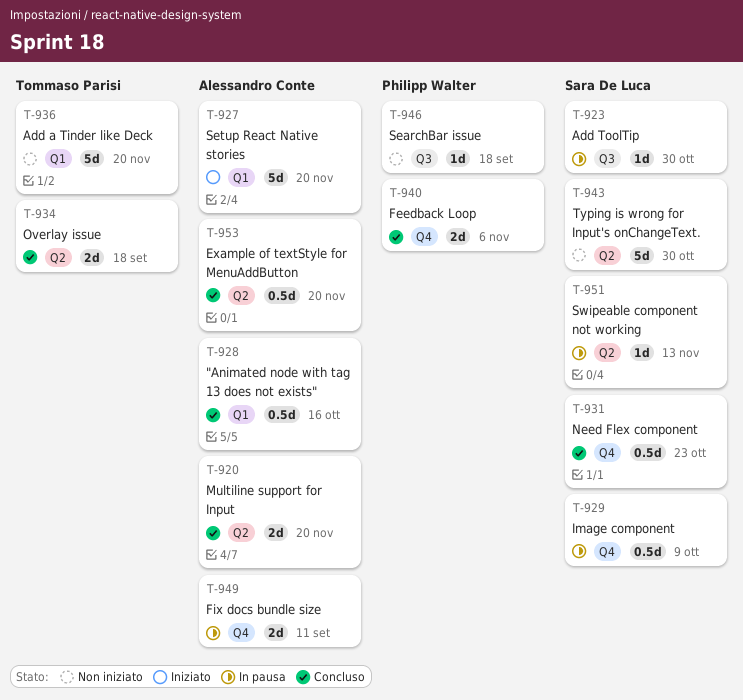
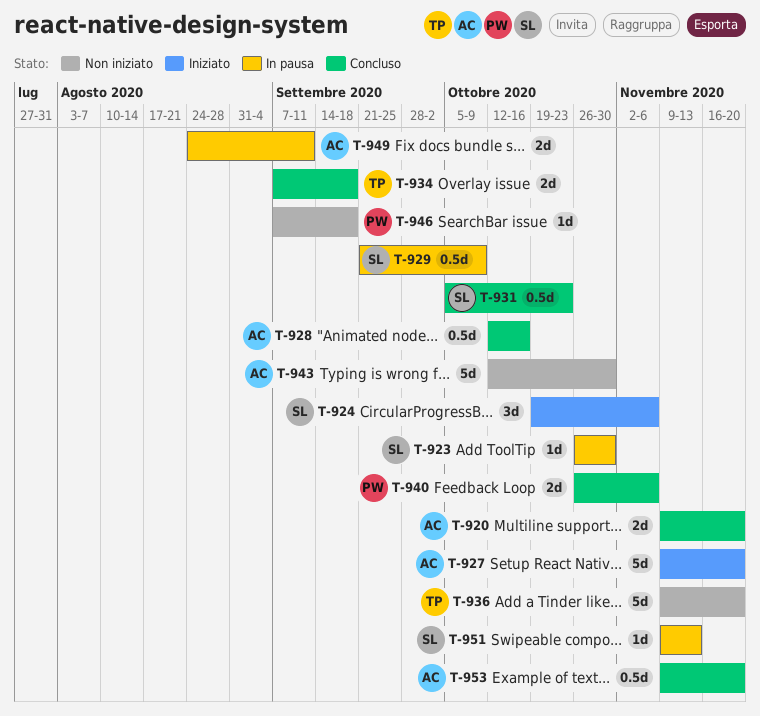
T-924: none -> present
T-943, owner: Sara De Luca -> Alessandro Conte

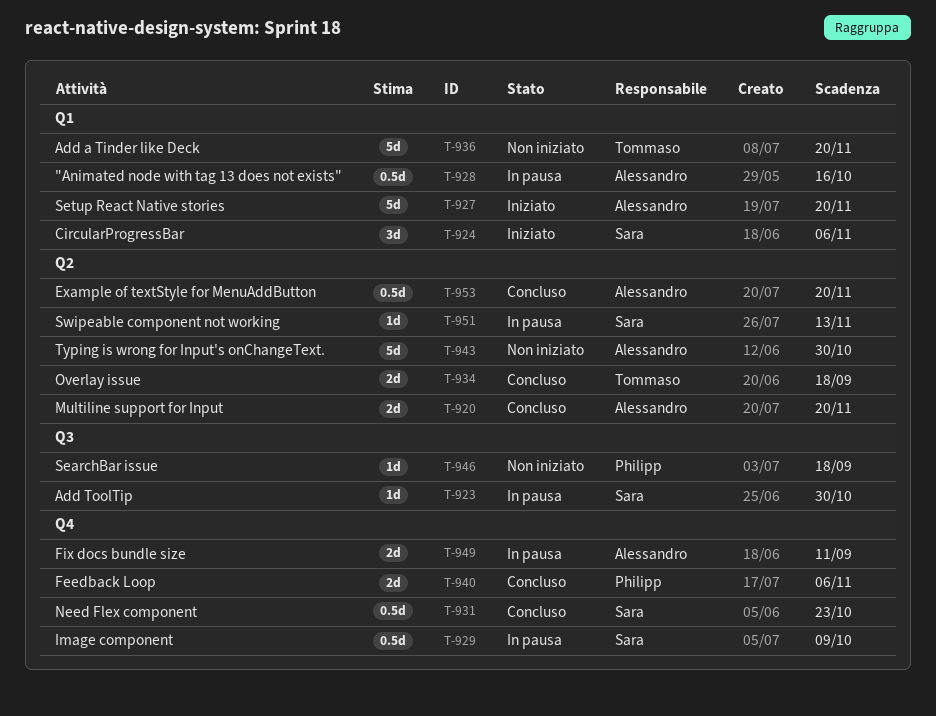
T-928, status: Concluso -> In pausa

